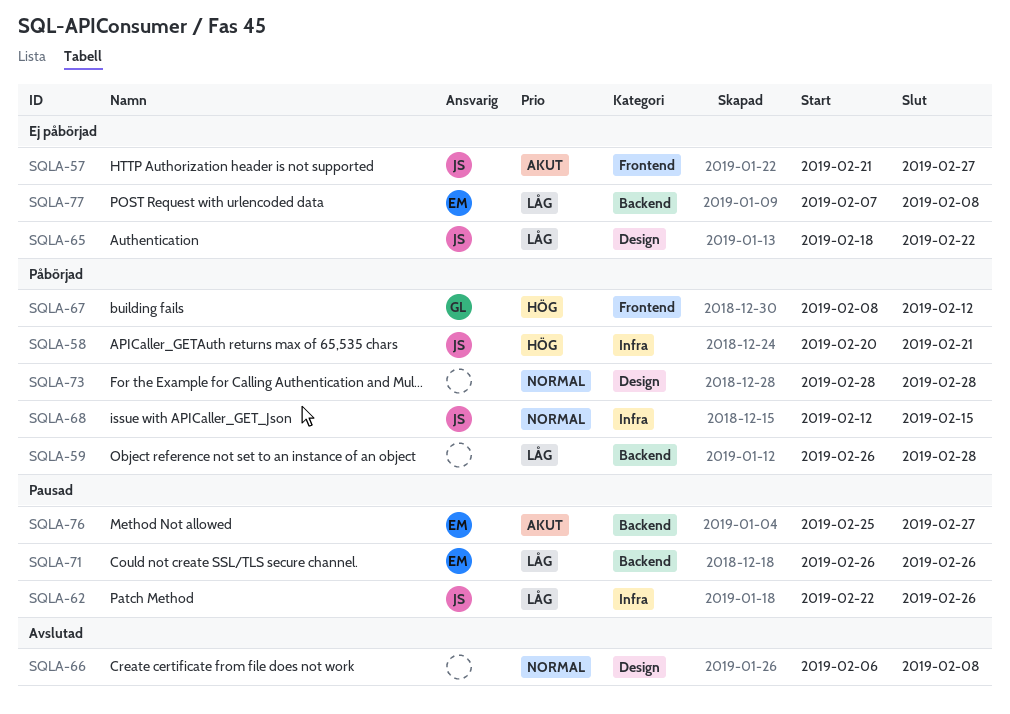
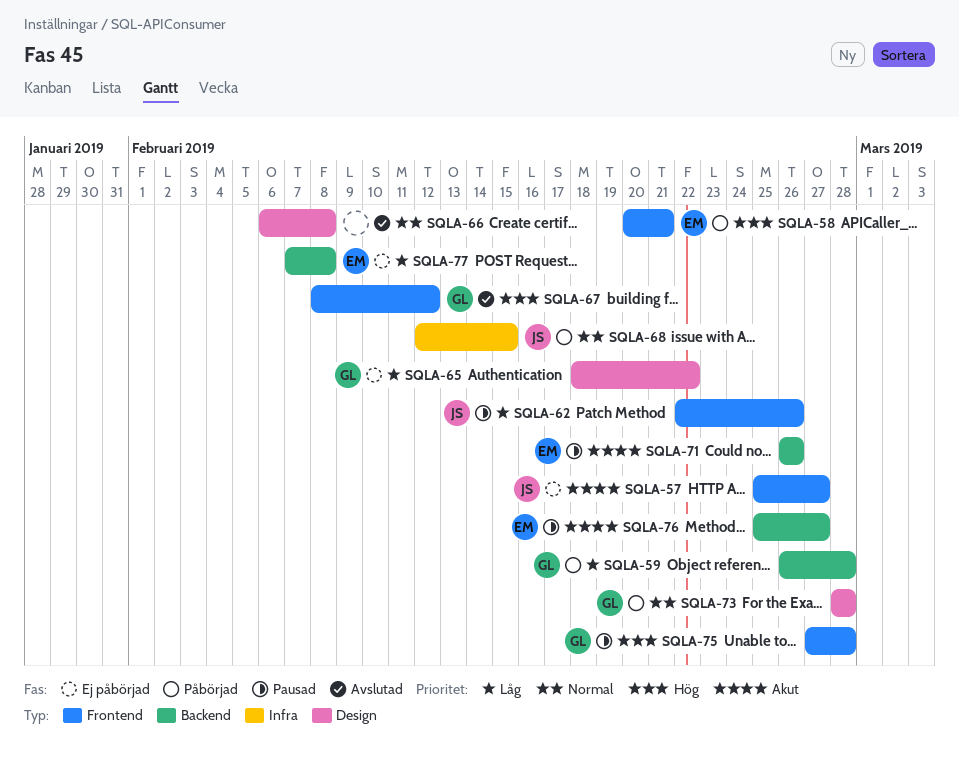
SQLA-57, start: Feb 21 -> Feb 25
SQLA-58, owner: JS -> EM
SQLA-58, label: Infra -> Frontend
SQLA-59, owner: none -> GL
SQLA-62, label: Infra -> Frontend
SQLA-65, owner: JS -> GL
SQLA-67, status: Påbörjad -> Avslutad
SQLA-71, priority: Låg -> Akut
SQLA-73, owner: none -> GL
SQLA-75: none -> present

